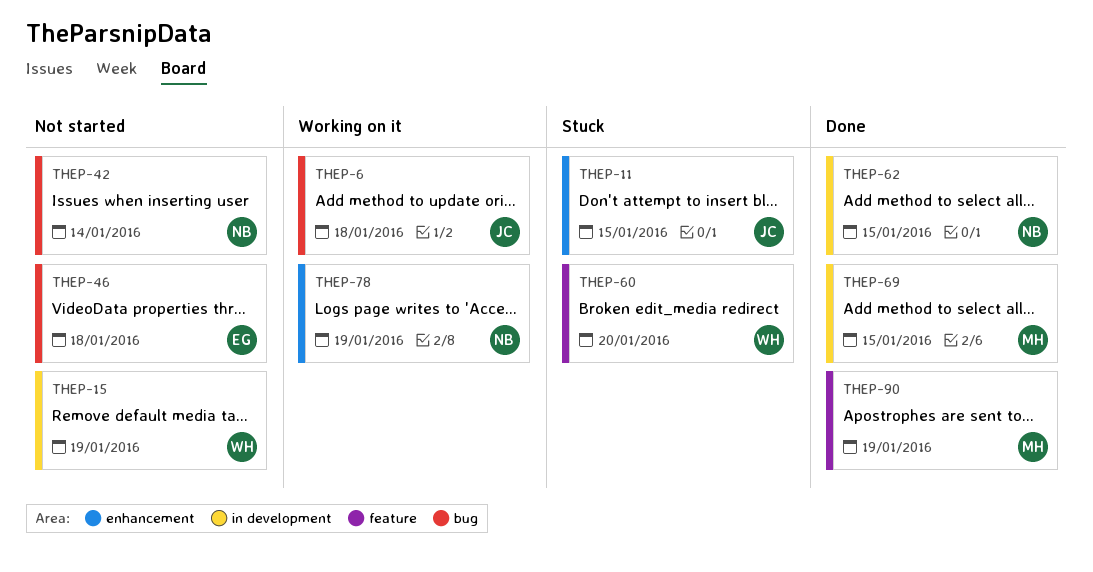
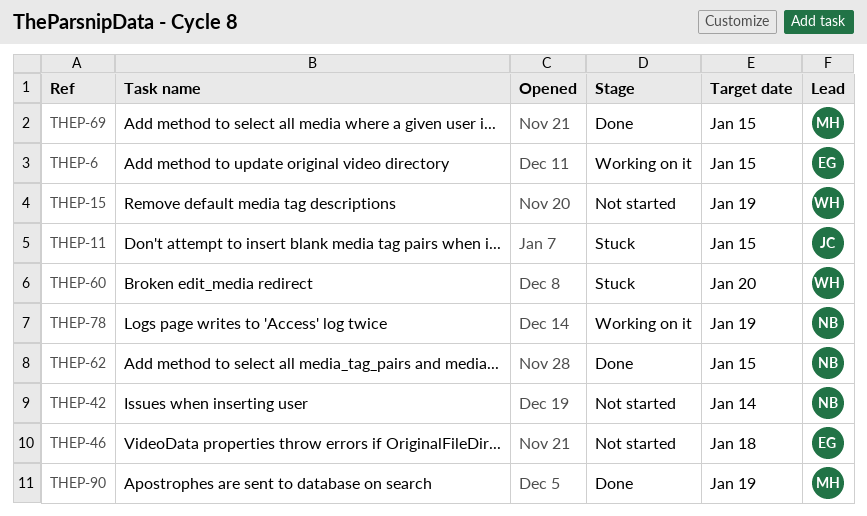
THEP-6, owner: JC -> EG
THEP-6, due: Jan 18 -> Jan 15

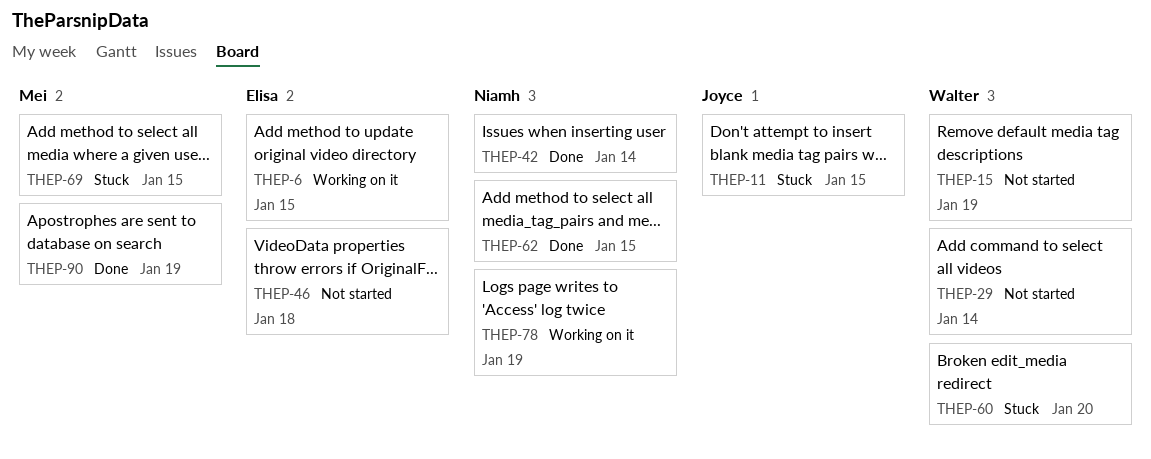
THEP-29: none -> present
THEP-42, status: Not started -> Done
THEP-69, status: Done -> Stuck

